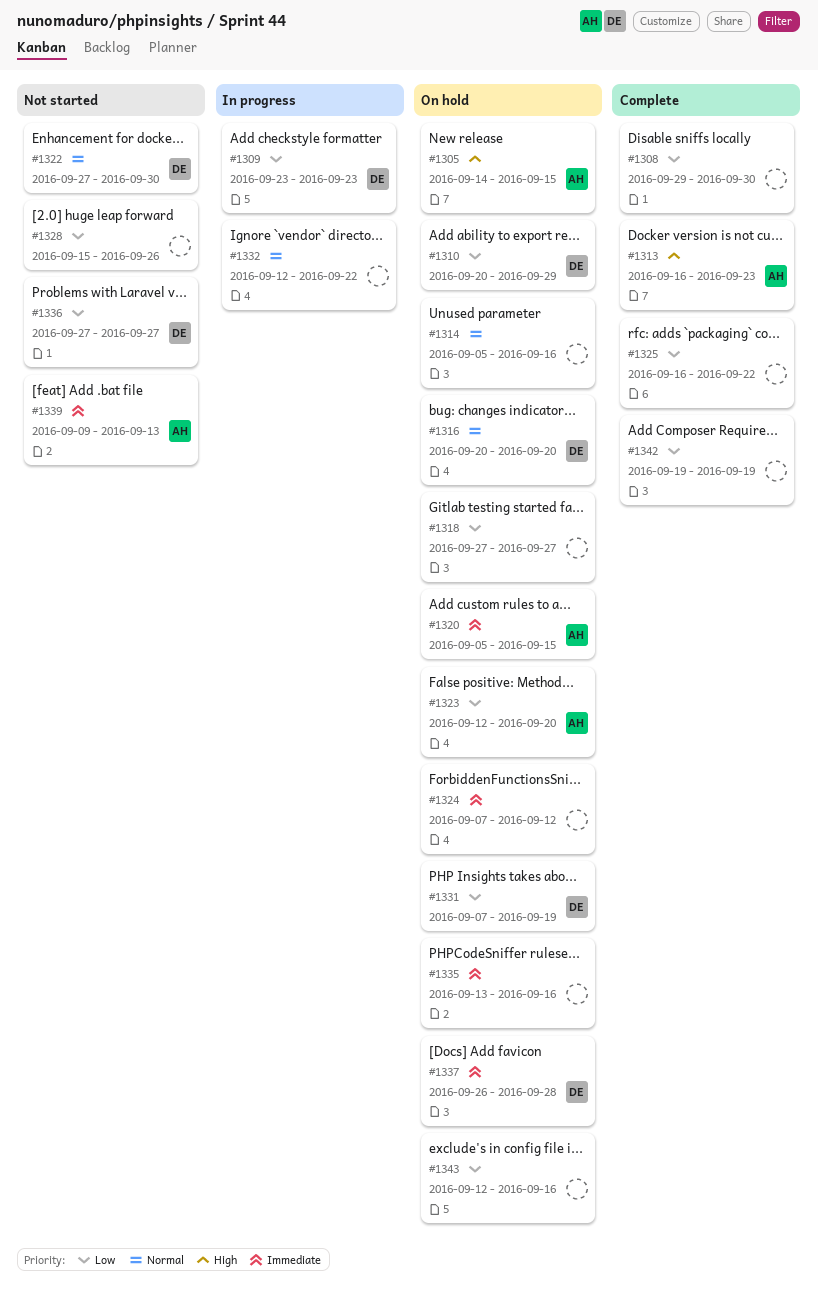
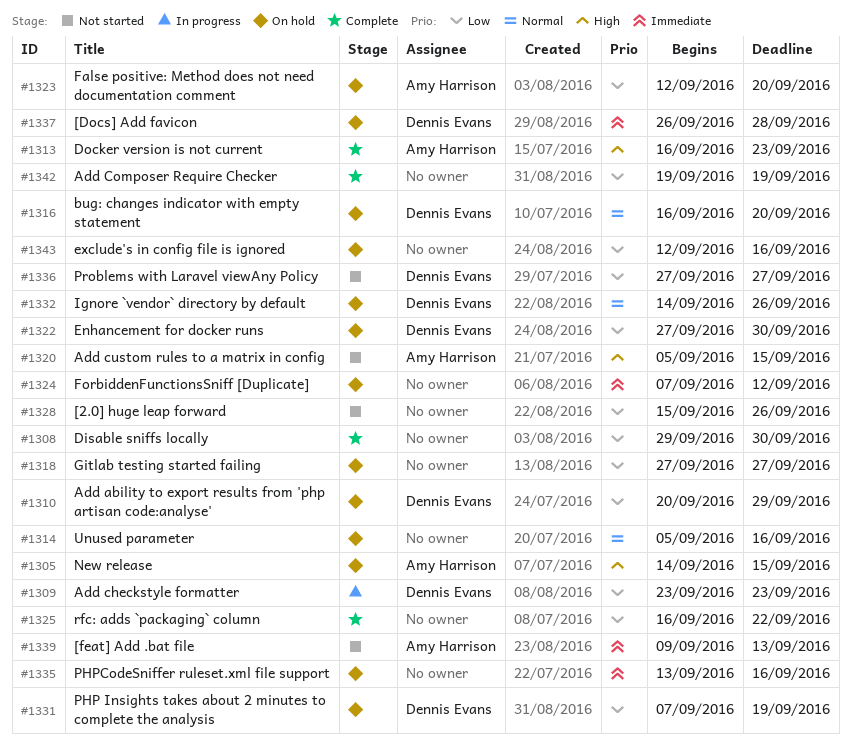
#1316, start: Sep 20 -> Sep 16
#1320, status: On hold -> Not started
#1320, priority: Immediate -> High
#1322, status: Not started -> On hold
#1322, priority: Normal -> Low
#1332, status: In progress -> On hold
#1332, owner: none -> Dennis Evans
#1332, start: Sep 12 -> Sep 14
#1332, due: Sep 22 -> Sep 26

